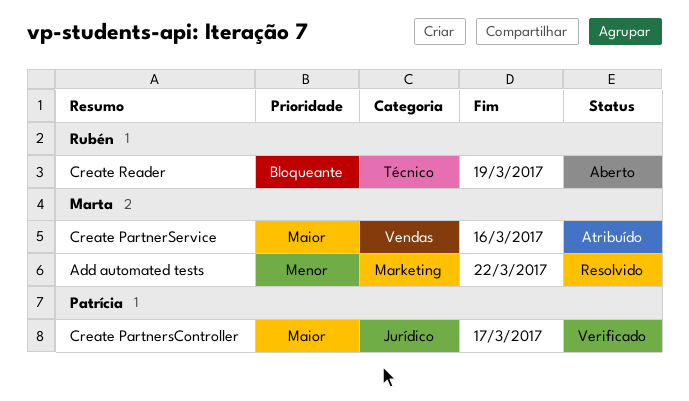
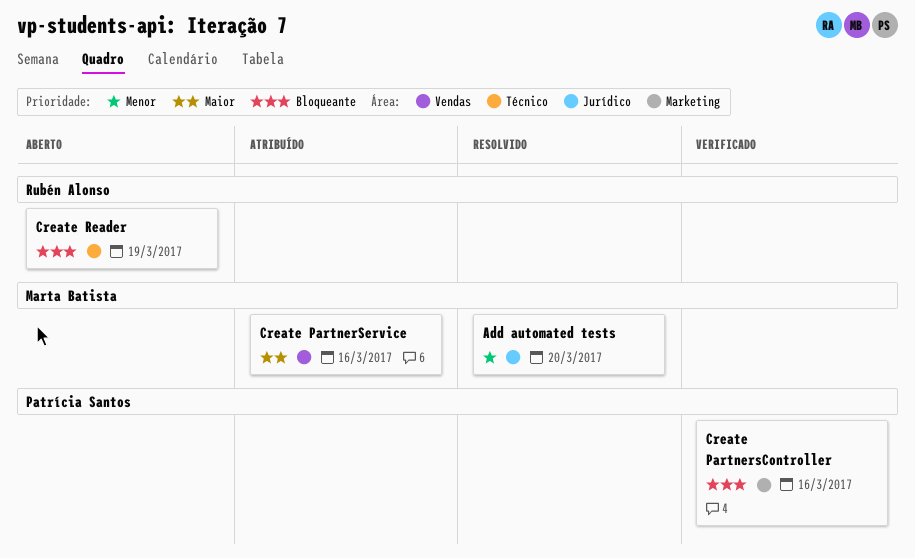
Add automated tests, label: Marketing -> Jurídico
Add automated tests, due: Mar 22 -> Mar 20
Create PartnersController, priority: Maior -> Bloqueante
Create PartnersController, label: Jurídico -> Marketing
Create PartnersController, due: Mar 17 -> Mar 16

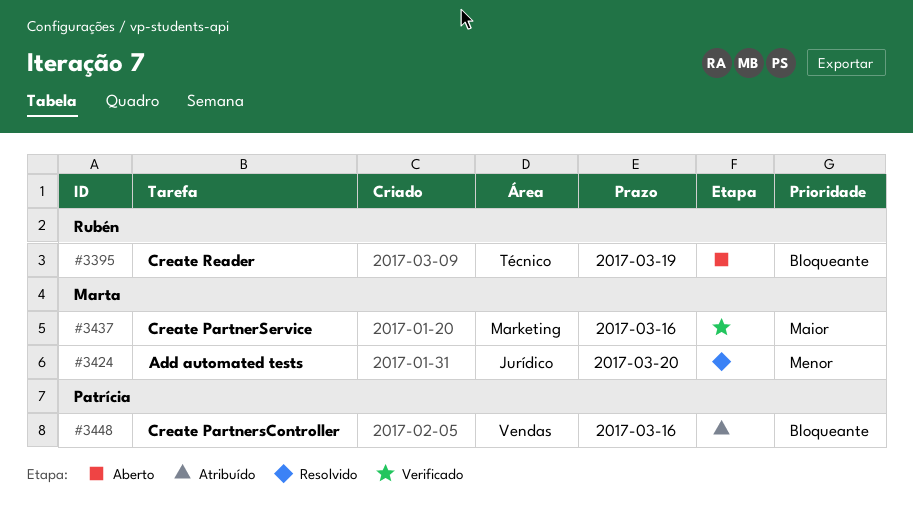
Create PartnersController, status: Verificado -> Atribuído
Create PartnersController, label: Marketing -> Vendas
Create PartnerService, status: Atribuído -> Verificado
Create PartnerService, label: Vendas -> Marketing

